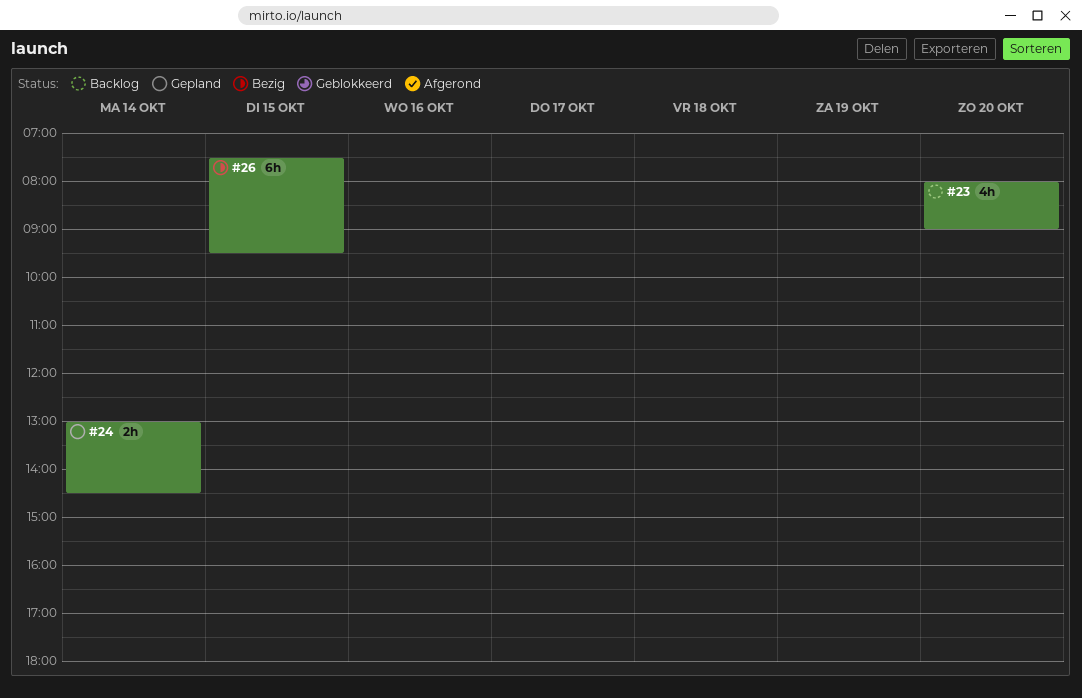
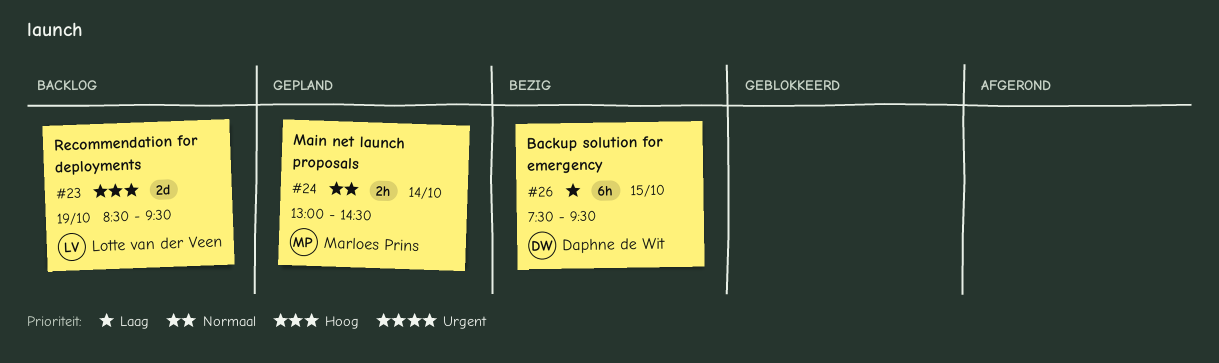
#23, estimate: 4h -> 2d
#23, day: Oct 20 -> Oct 19
#23, begins: 08:00 -> 08:30
#23, ends: 09:00 -> 09:30

